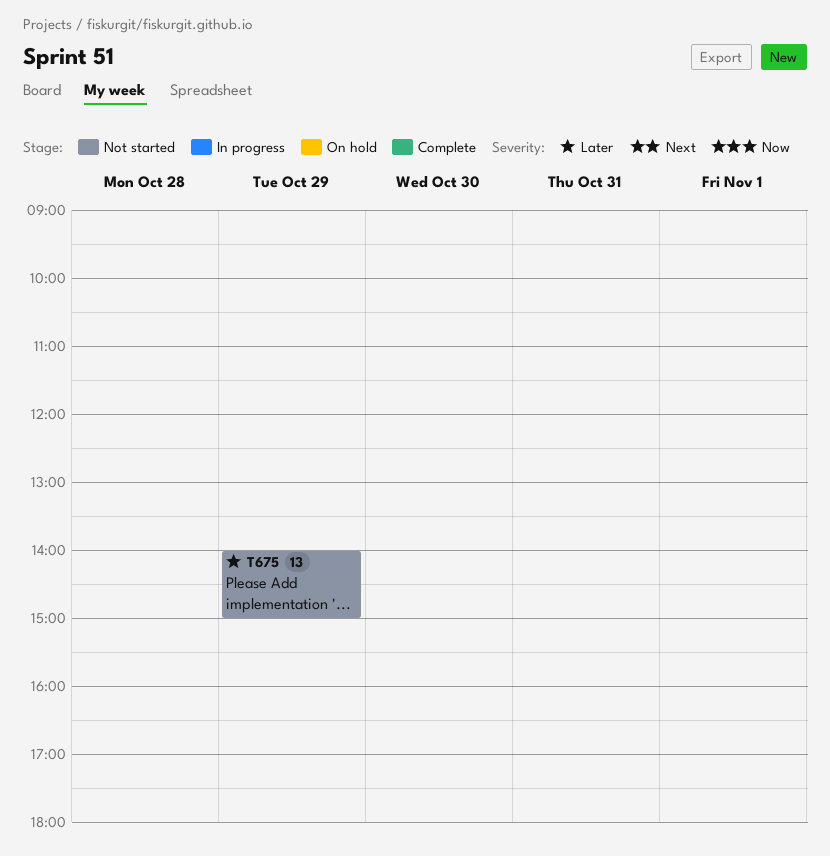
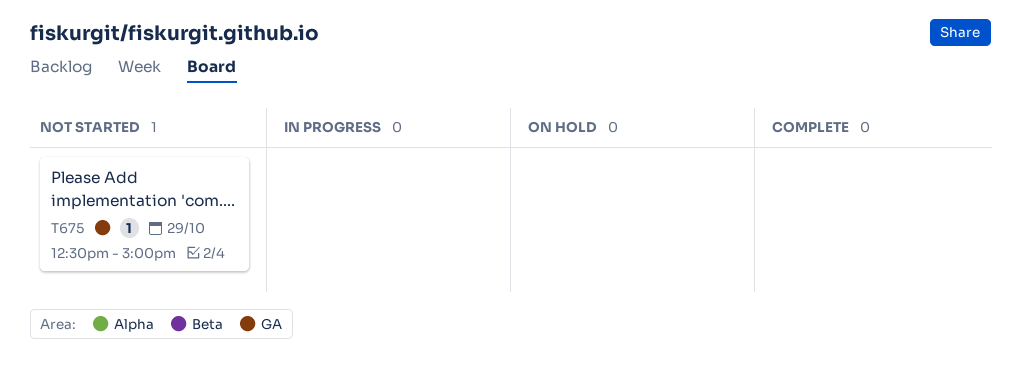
T675, estimate: 13 -> 1
T675, begins: 14:00 -> 12:30

